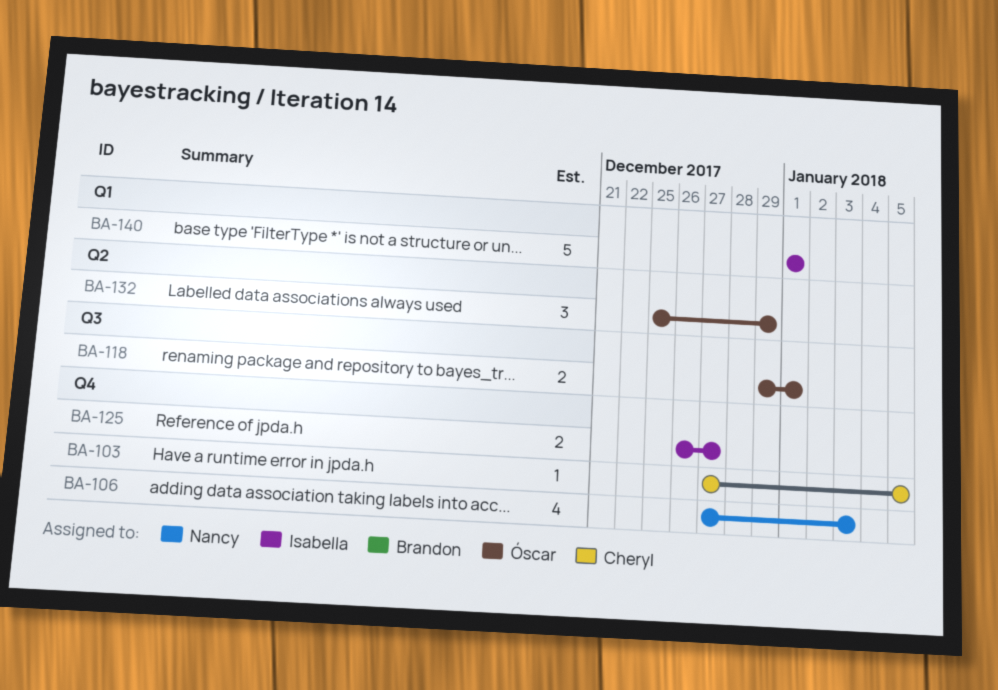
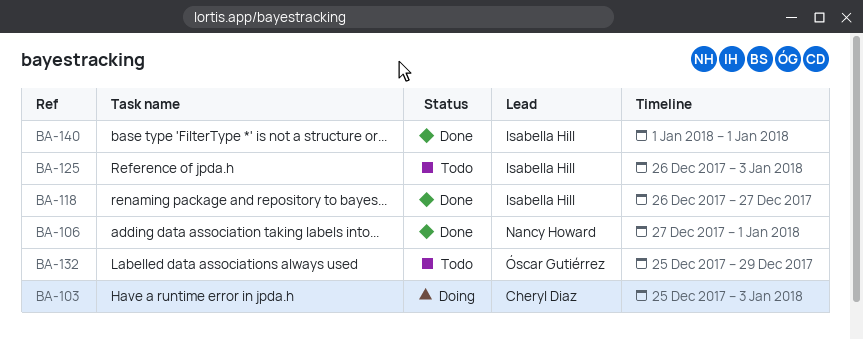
BA-103, start: Dec 27 -> Dec 25
BA-103, due: Jan 5 -> Jan 3
BA-106, due: Jan 3 -> Jan 1
BA-118, owner: Óscar Gutiérrez -> Isabella Hill
BA-118, start: Dec 29 -> Dec 26
BA-118, due: Jan 1 -> Dec 27
BA-125, due: Dec 27 -> Jan 3

